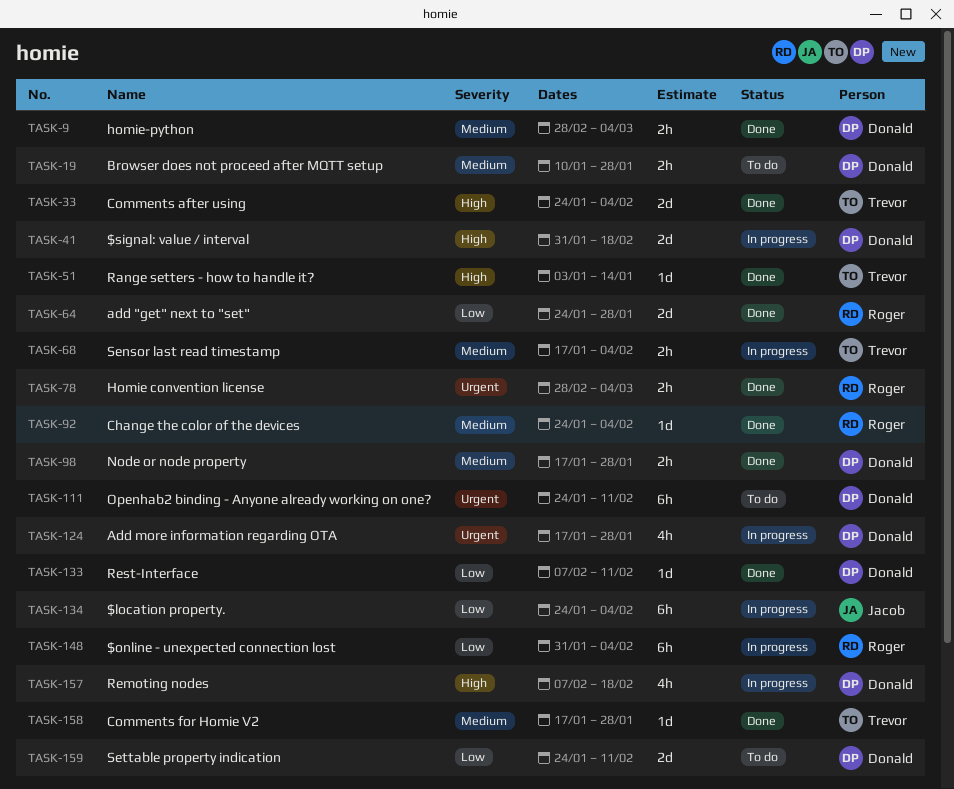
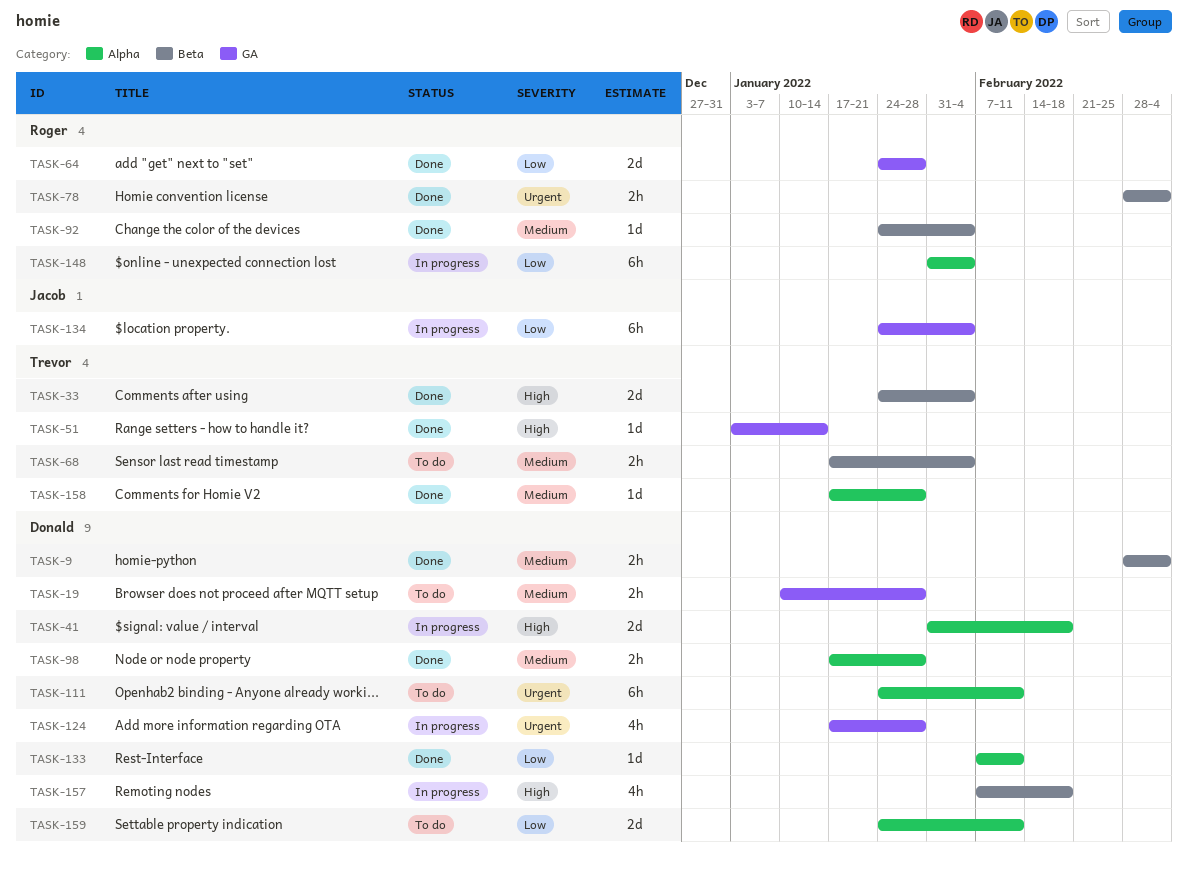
TASK-68, status: In progress -> To do

